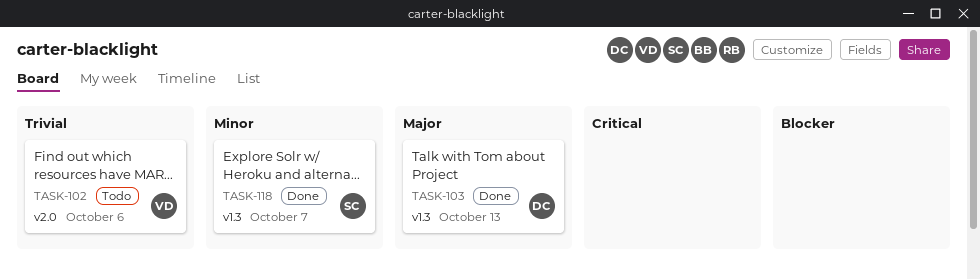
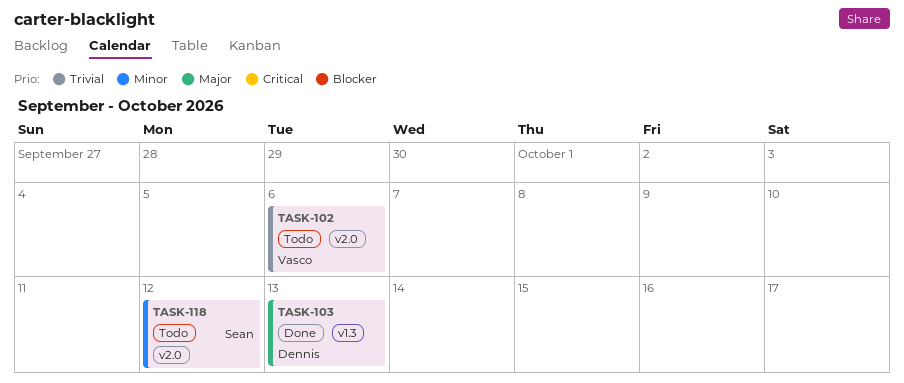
TASK-118, status: Done -> Todo
TASK-118, label: v1.3 -> v2.0
TASK-118, due: Oct 7 -> Oct 12

